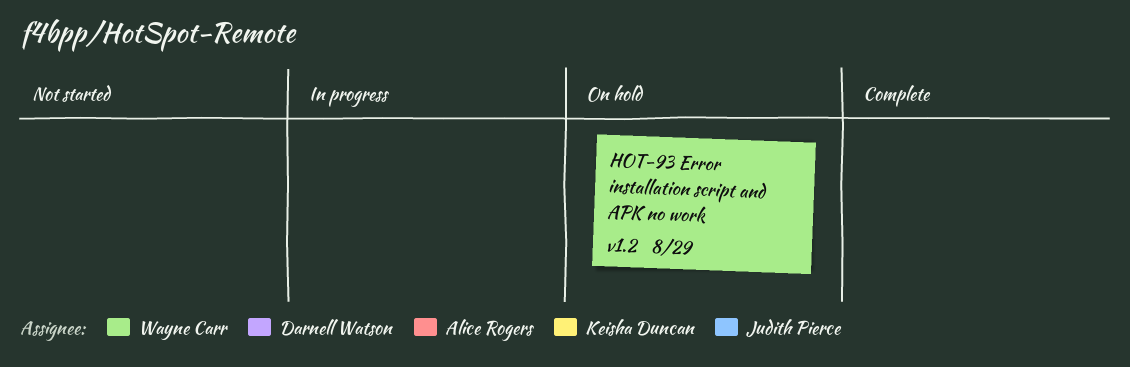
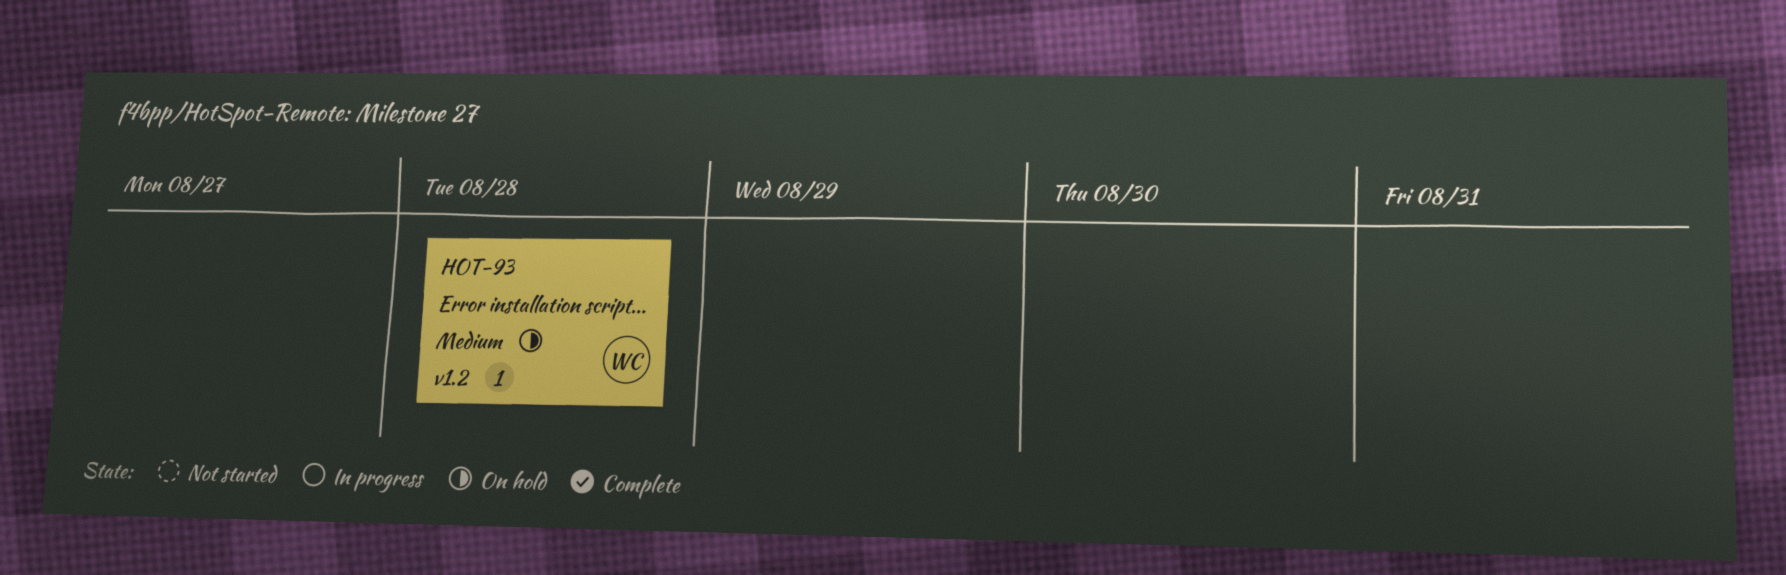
HOT-93, due: Aug 29 -> Aug 28

